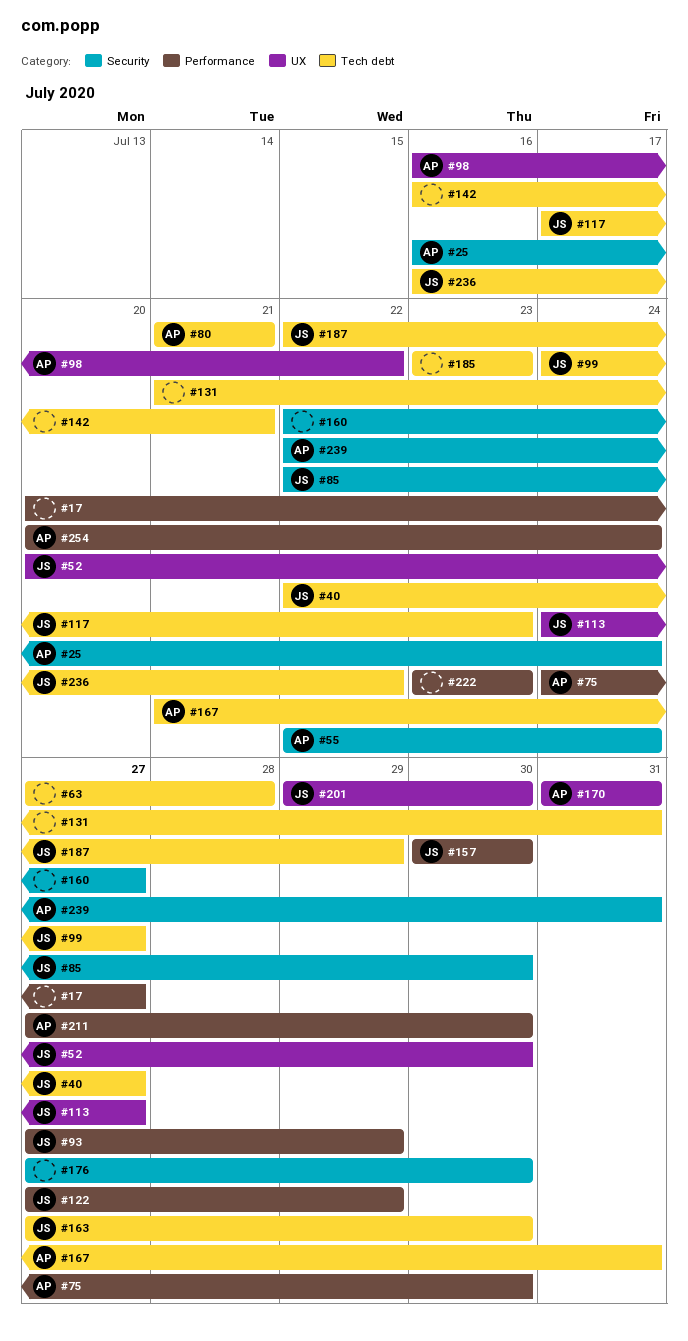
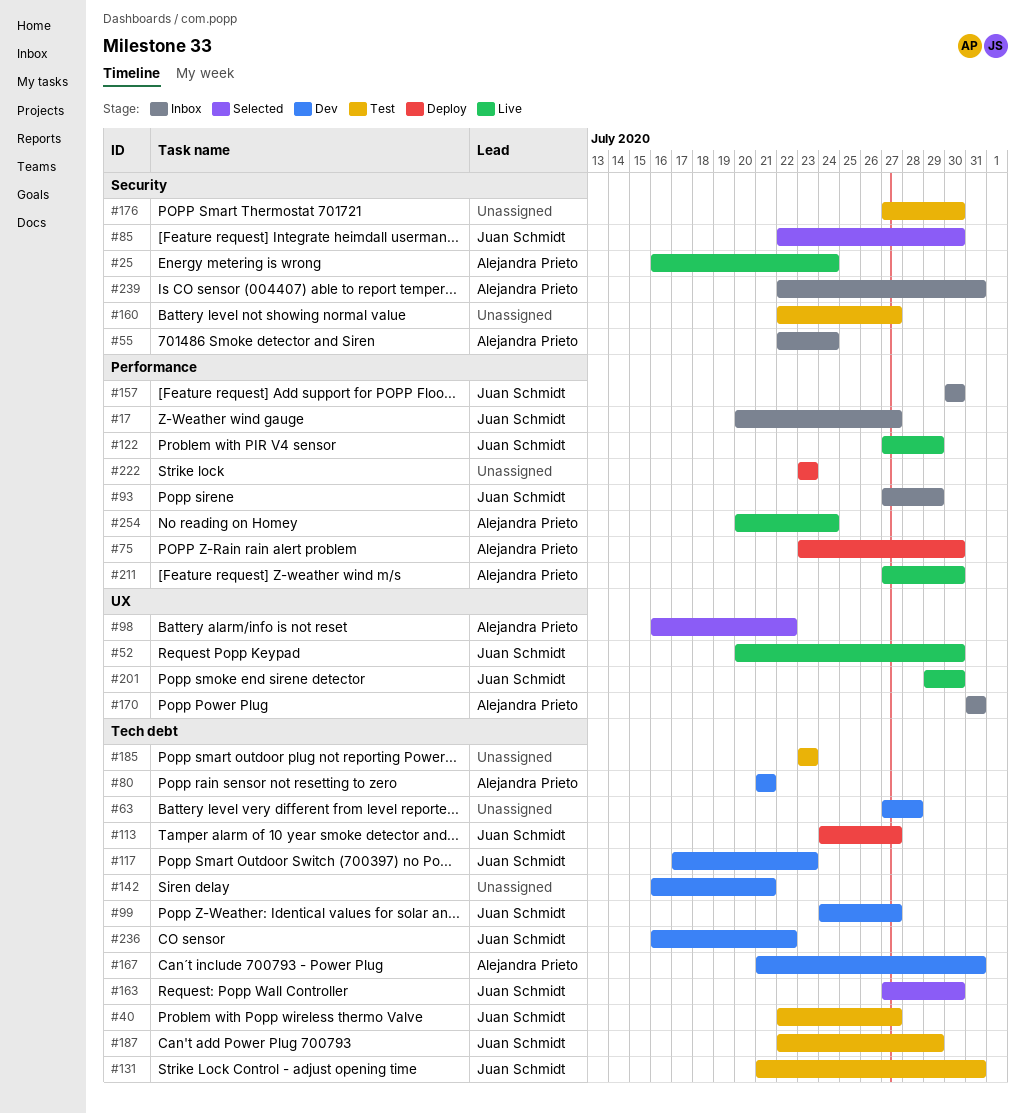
#17, owner: none -> Juan Schmidt
#75, start: Jul 24 -> Jul 23
#113, label: UX -> Tech debt
#131, owner: none -> Juan Schmidt

